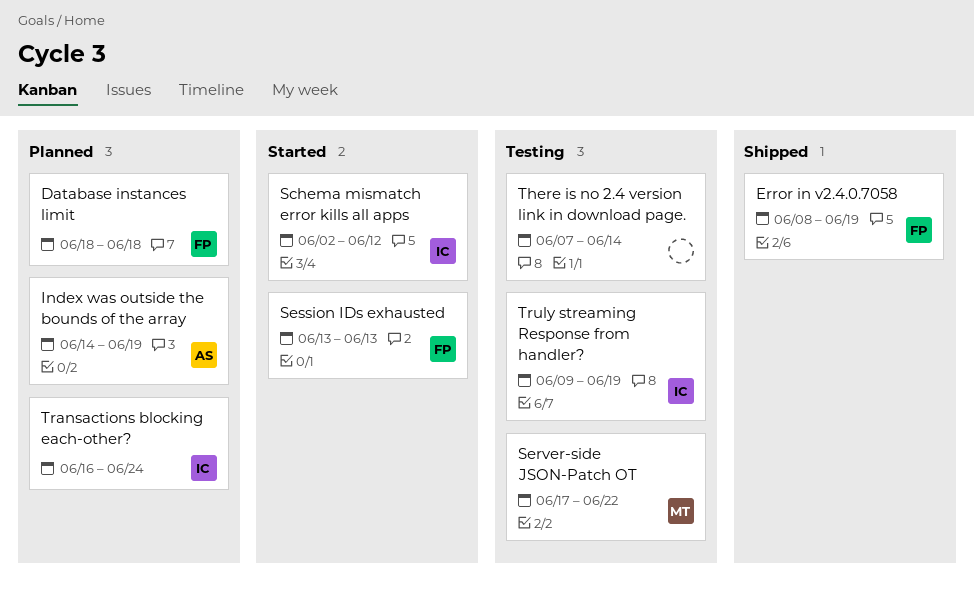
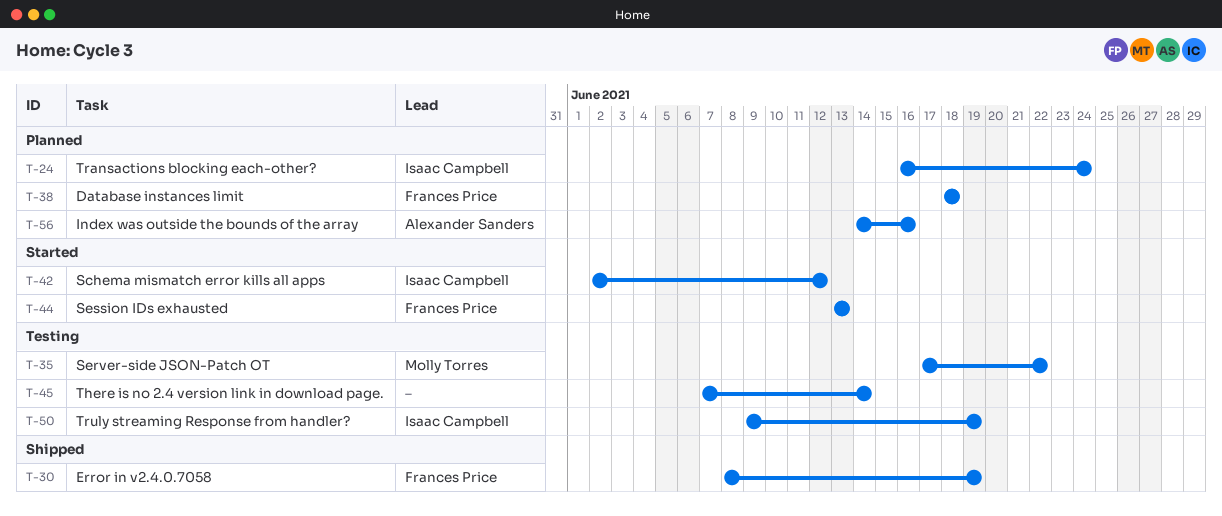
Index was outside the bounds of the array, due: Jun 19 -> Jun 16

